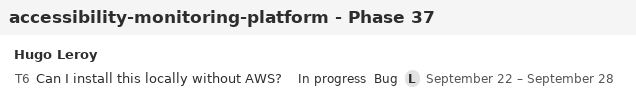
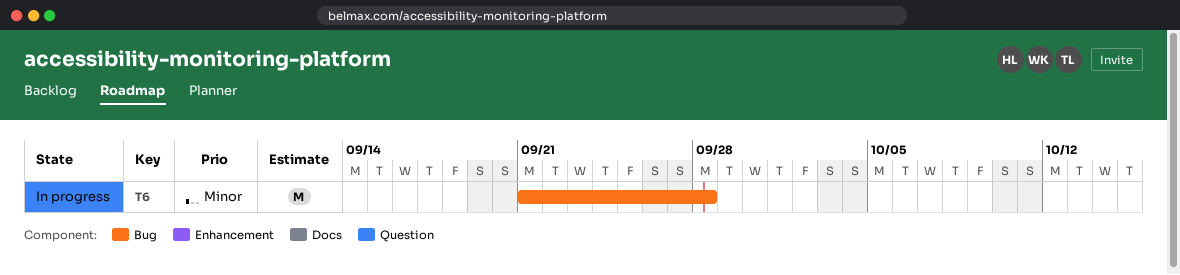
T6, estimate: L -> M
T6, start: Sep 22 -> Sep 21

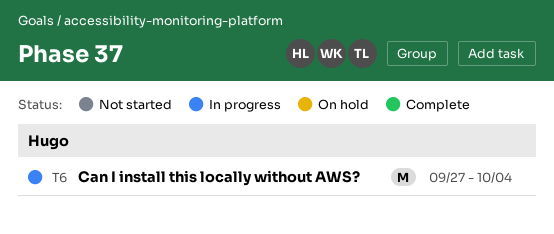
T6, start: Sep 21 -> Sep 27
T6, due: Sep 28 -> Oct 4

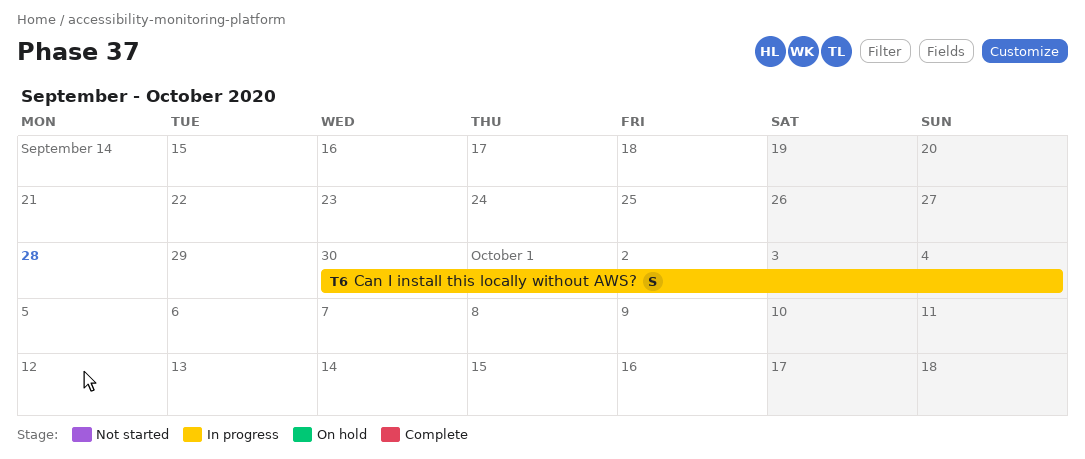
T6, estimate: M -> S
T6, start: Sep 27 -> Sep 30

